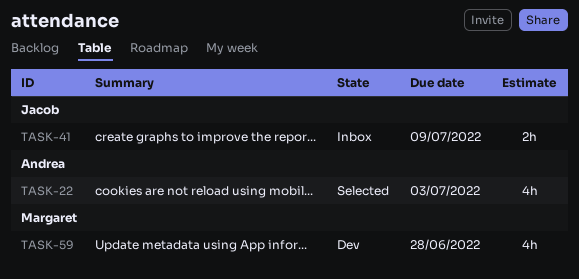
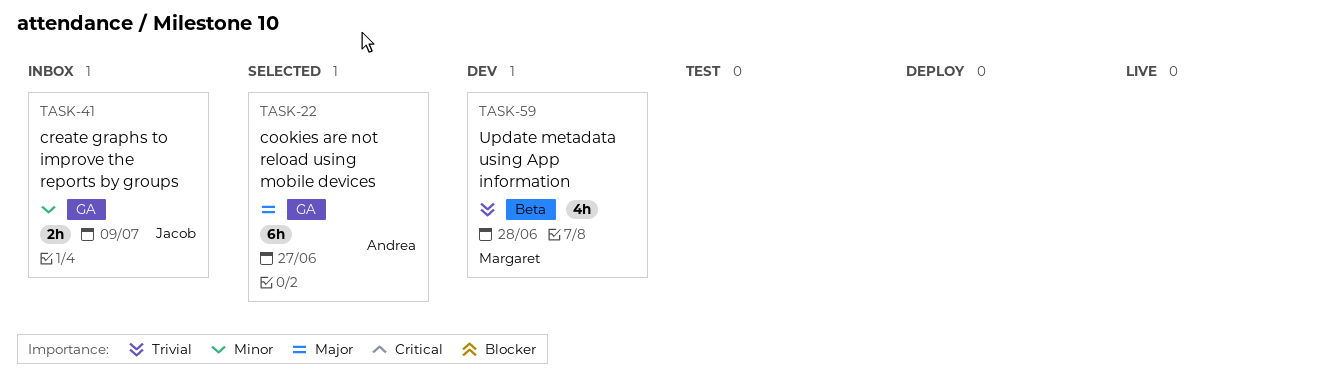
TASK-22, estimate: 4h -> 6h
TASK-22, due: Jul 3 -> Jun 27

